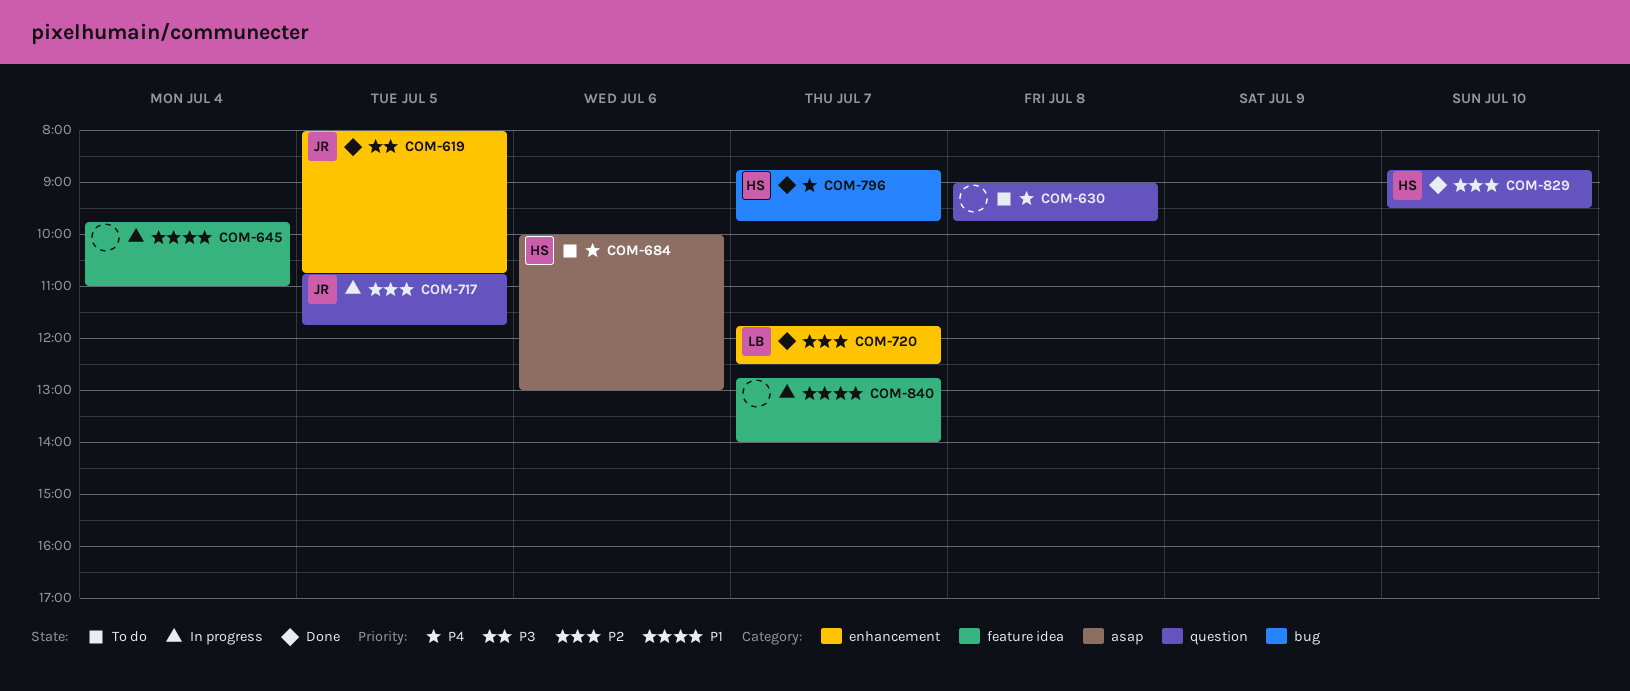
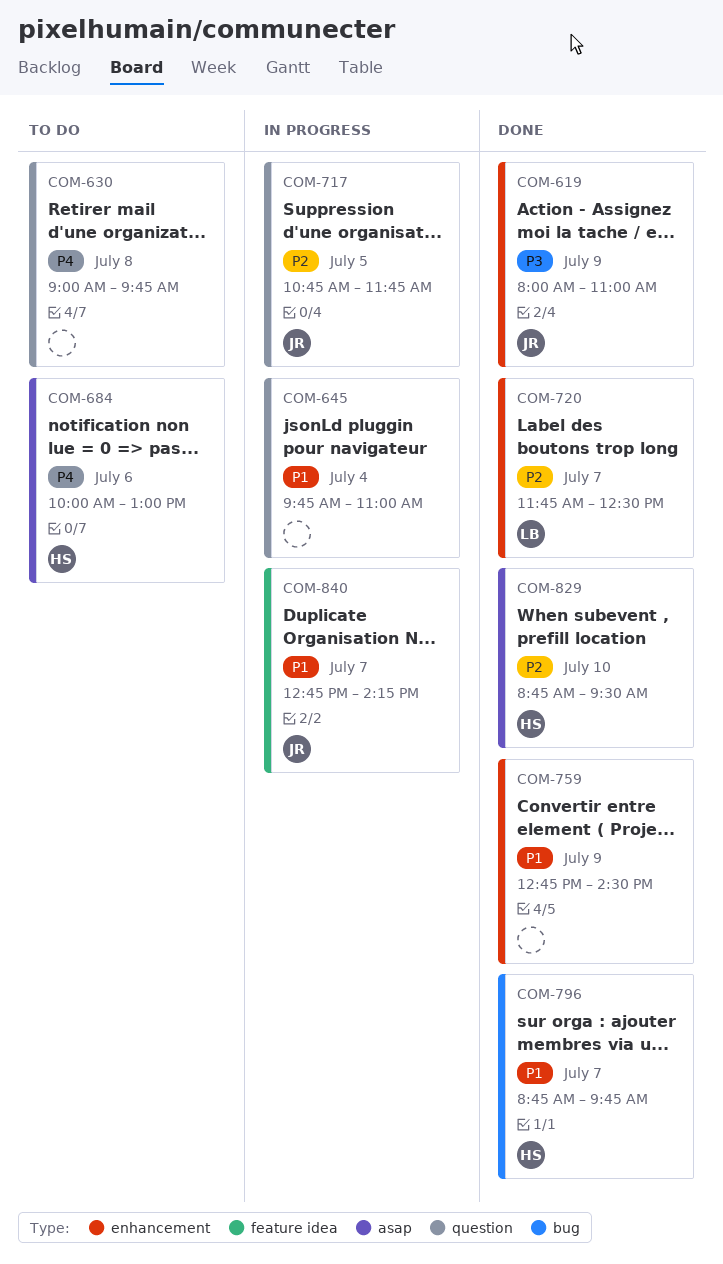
COM-619, day: Jul 5 -> Jul 9
COM-619, ends: 10:45 -> 11:00
COM-645, label: feature idea -> question
COM-759: none -> present
COM-796, priority: P4 -> P1
COM-829, label: question -> asap
COM-840, owner: none -> JR
COM-840, ends: 14:00 -> 14:15

